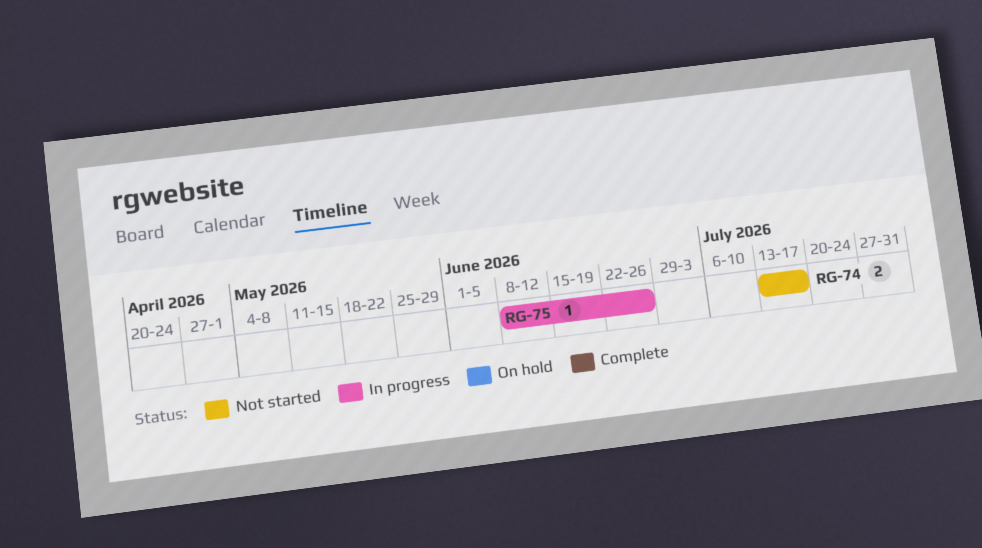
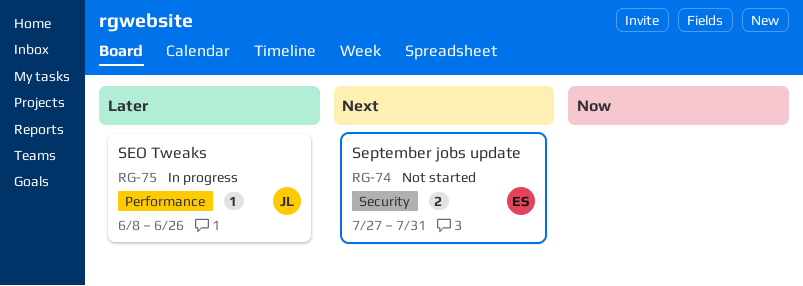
RG-74, start: Jul 13 -> Jul 27
RG-74, due: Jul 17 -> Jul 31

